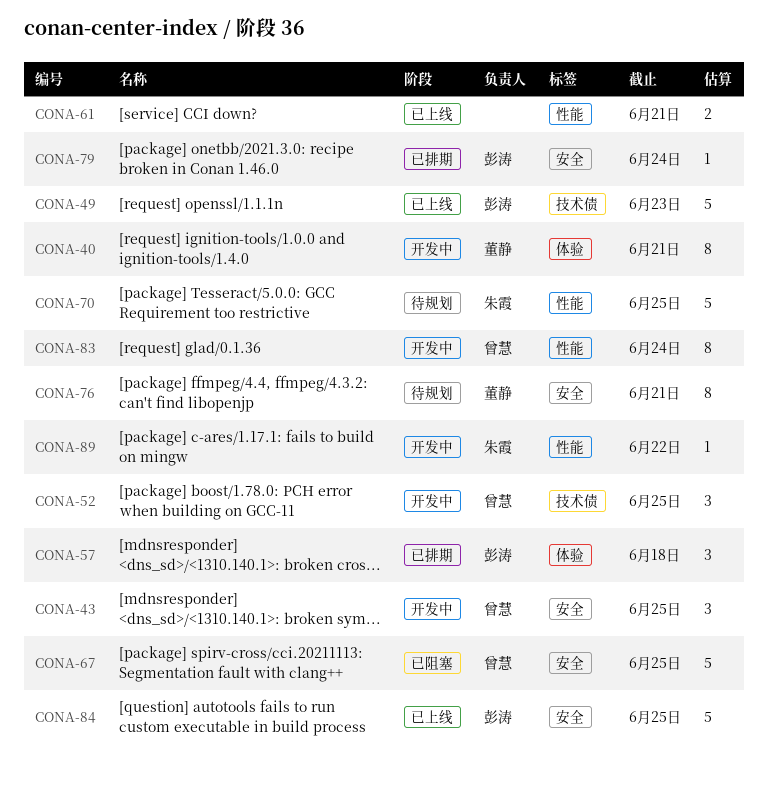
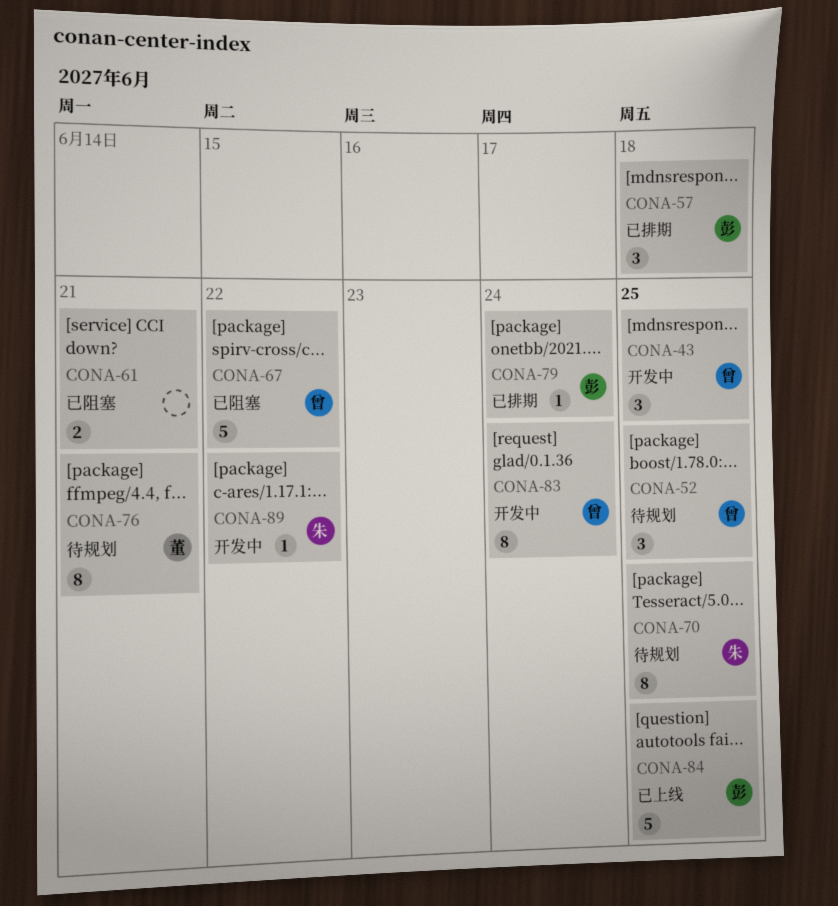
CONA-40: present -> none
CONA-49: present -> none
CONA-52, status: 开发中 -> 待规划
CONA-61, status: 已上线 -> 已阻塞
CONA-67, due: Jun 25 -> Jun 22
CONA-70, estimate: 5 -> 8

